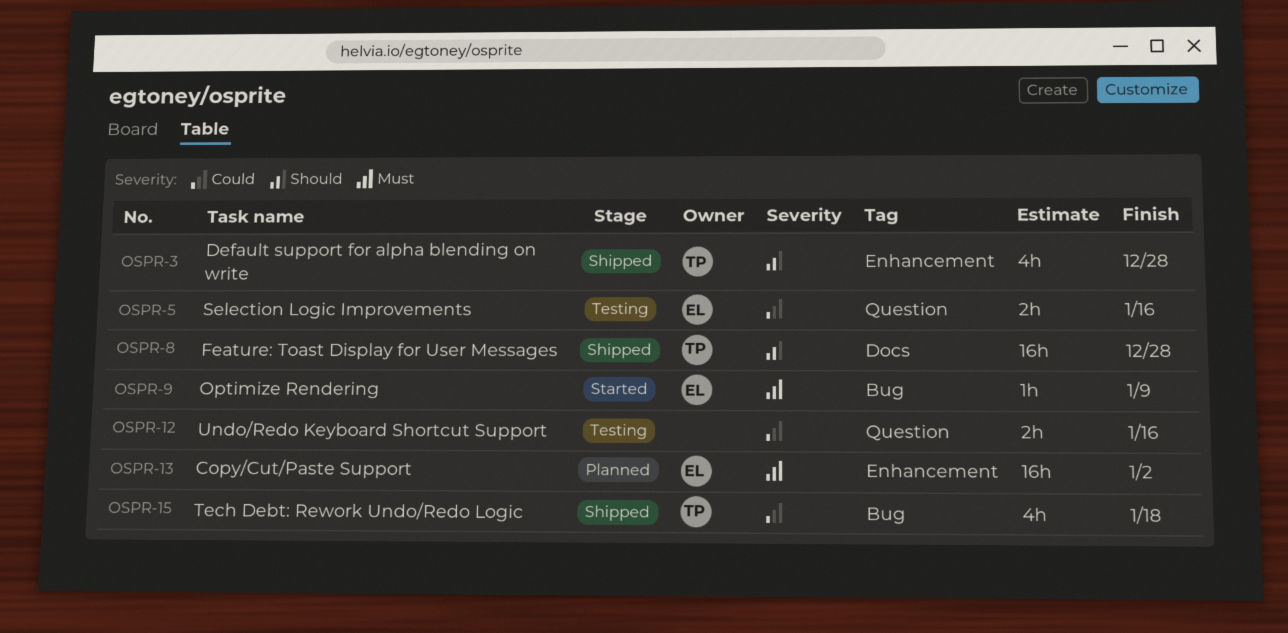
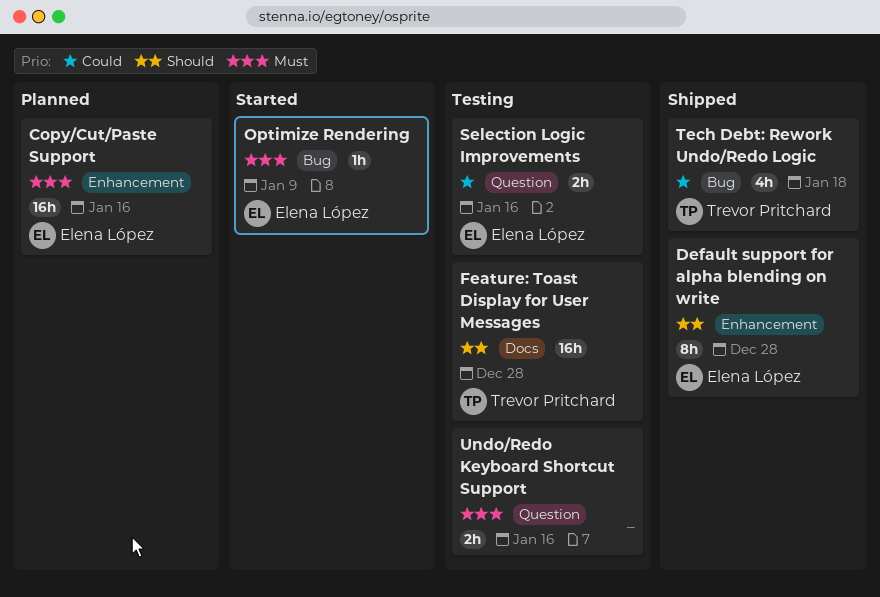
Copy/Cut/Paste Support, due: Jan 2 -> Jan 16
Default support for alpha blending on write, owner: Trevor Pritchard -> Elena López
Default support for alpha blending on write, estimate: 4h -> 8h
Feature: Toast Display for User Messages, status: Shipped -> Testing
Undo/Redo Keyboard Shortcut Support, priority: Could -> Must

